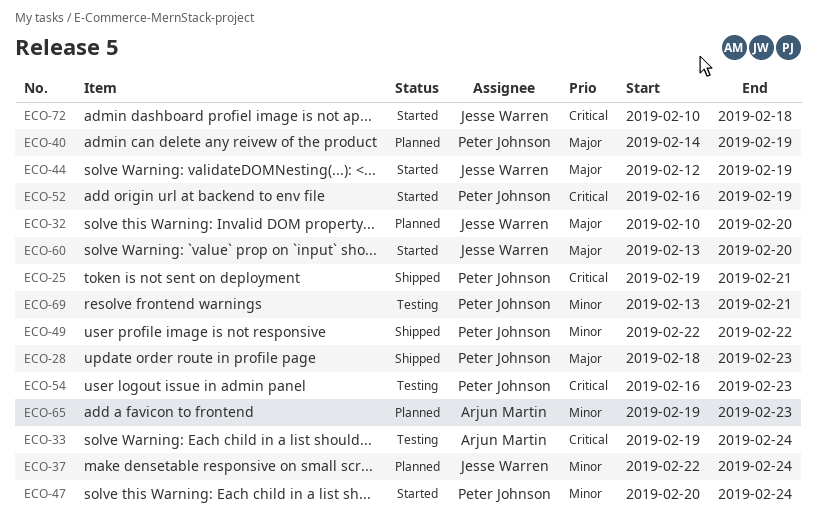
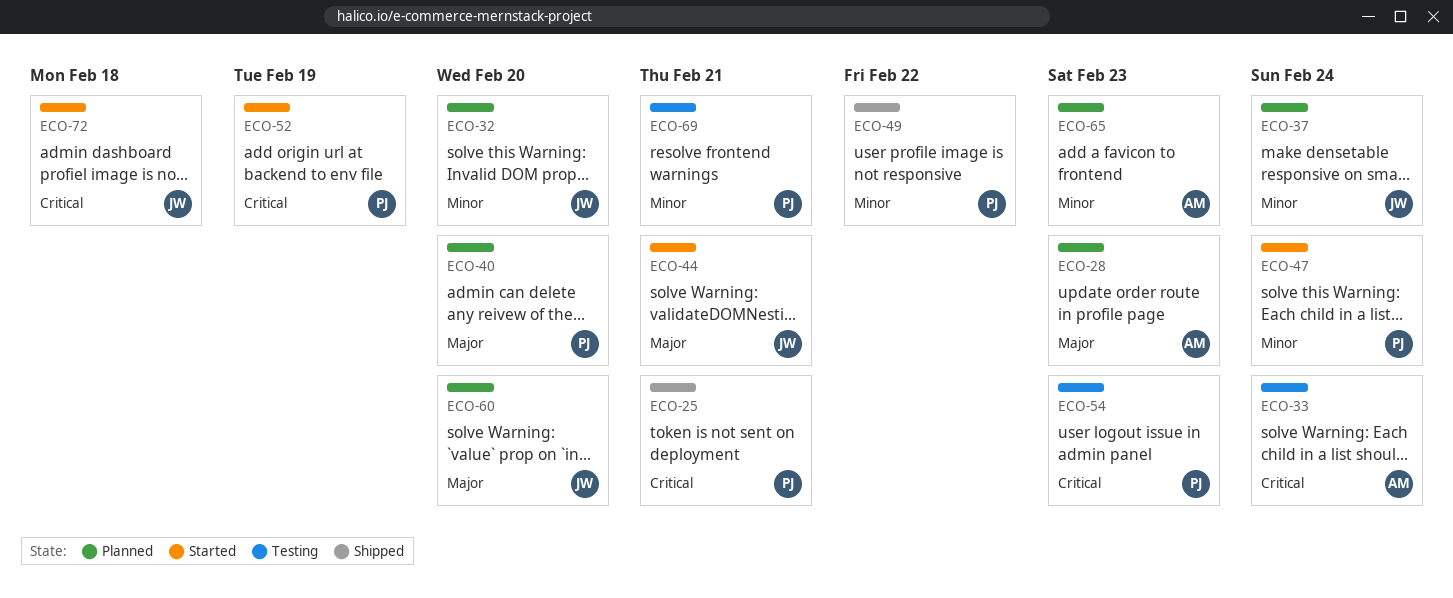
ECO-28, status: Shipped -> Planned
ECO-28, owner: Peter Johnson -> Arjun Martin
ECO-32, priority: Major -> Minor
ECO-40, due: Feb 19 -> Feb 20
ECO-44, due: Feb 19 -> Feb 21
ECO-60, status: Started -> Planned

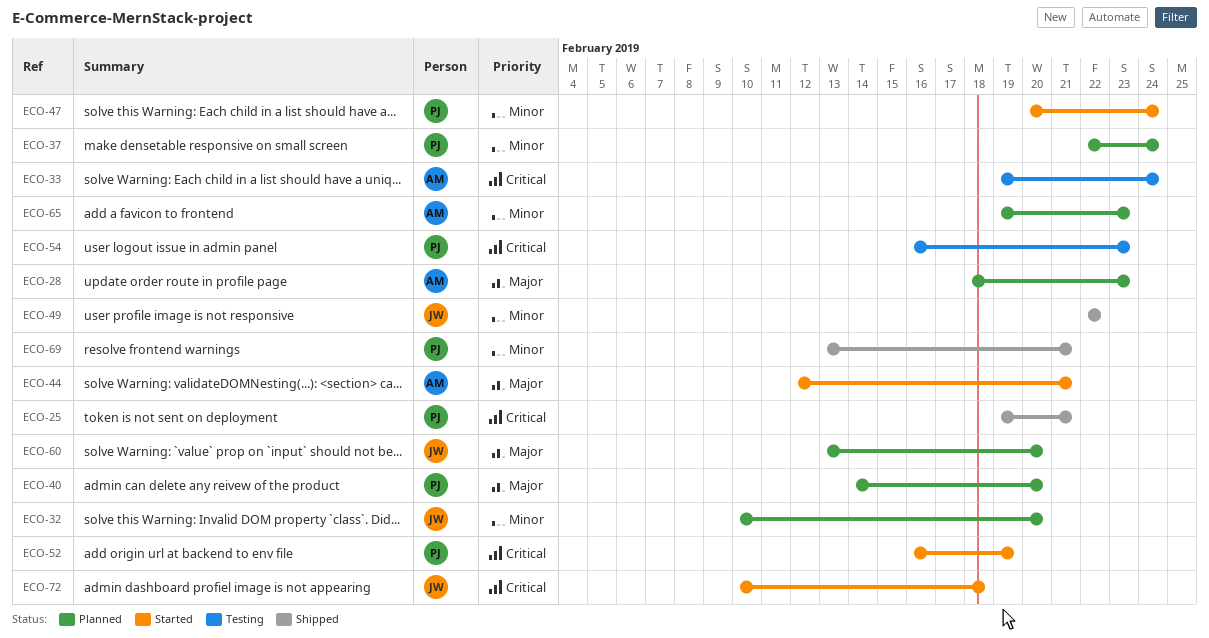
ECO-37, owner: JW -> PJ
ECO-44, owner: JW -> AM
ECO-49, owner: PJ -> JW
ECO-69, status: Testing -> Shipped

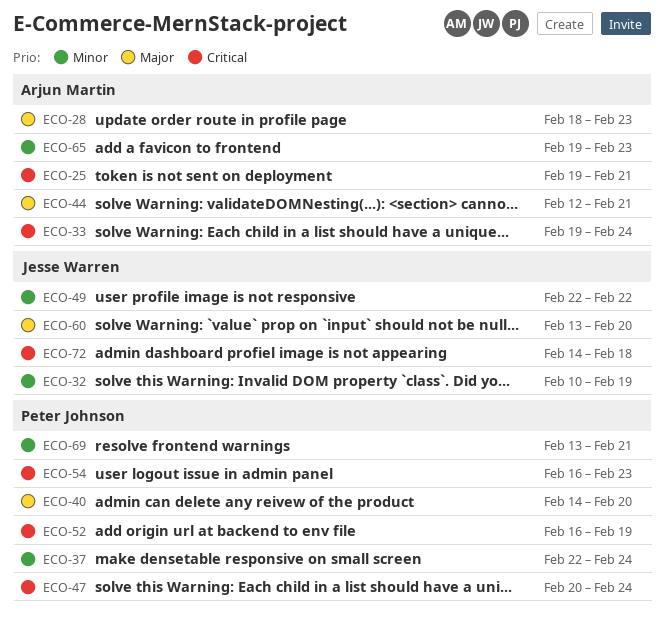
ECO-25, owner: Peter Johnson -> Arjun Martin
ECO-32, due: Feb 20 -> Feb 19
ECO-47, priority: Minor -> Critical
ECO-72, start: Feb 10 -> Feb 14

